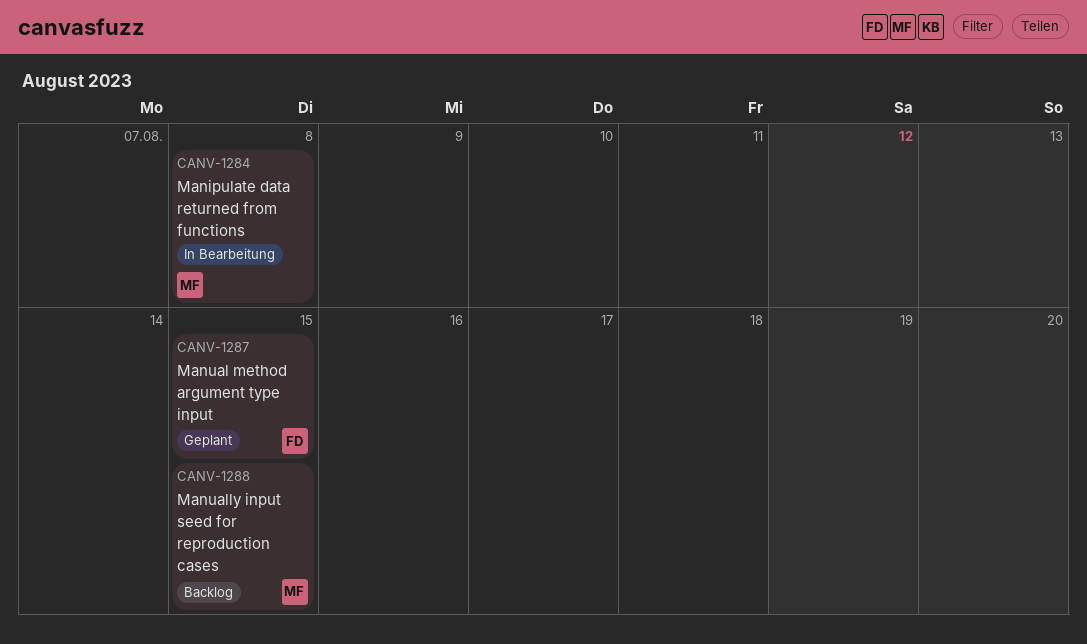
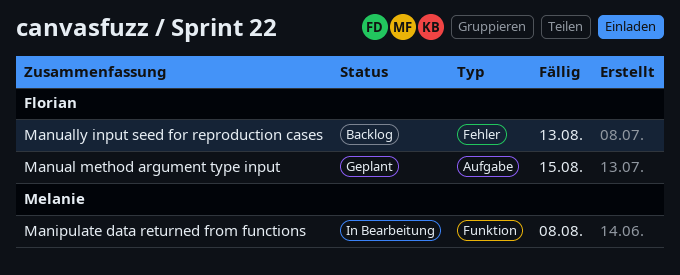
Manually input seed for reproduction cases, owner: Melanie -> Florian
Manually input seed for reproduction cases, due: Aug 15 -> Aug 13

